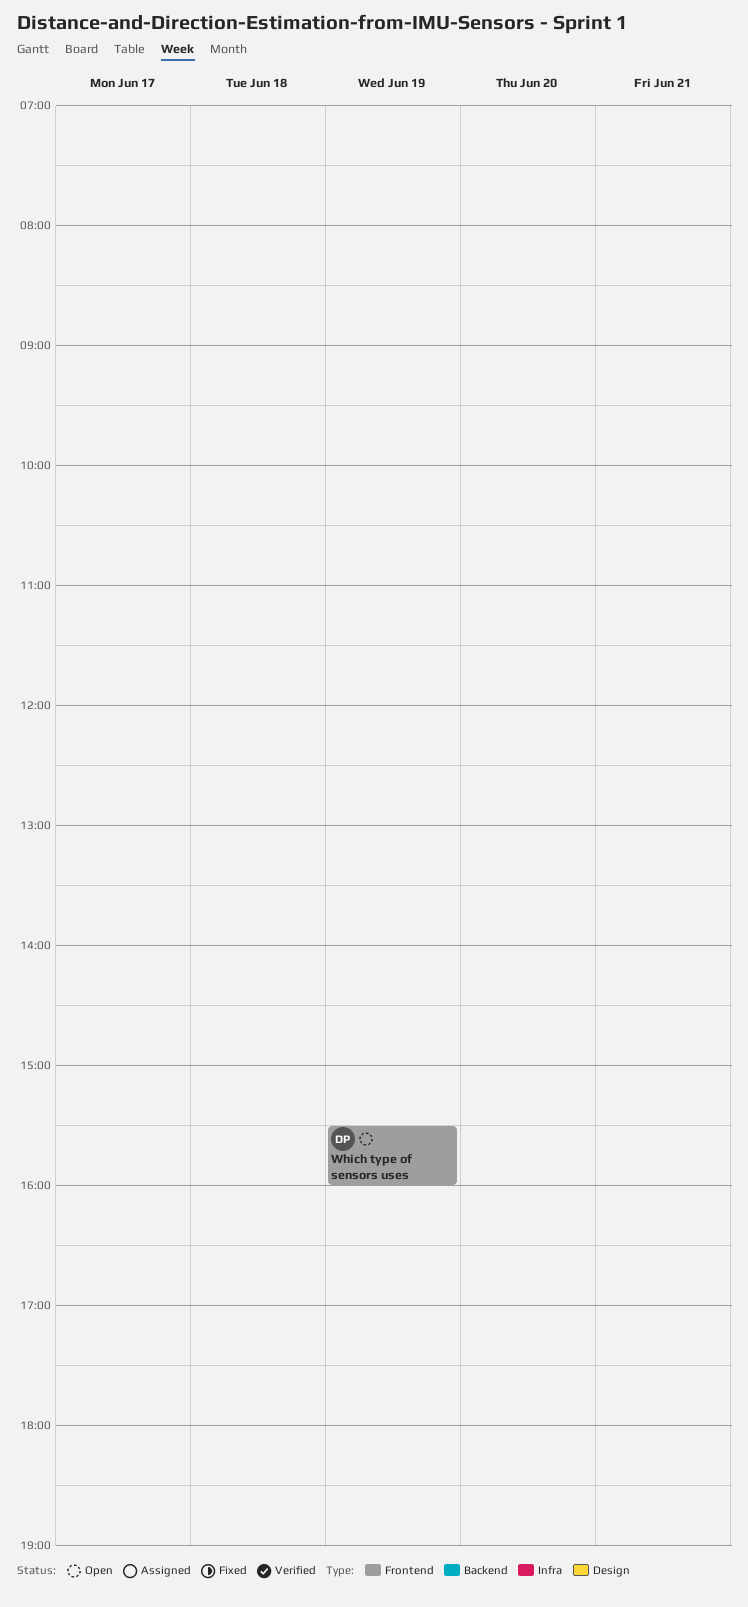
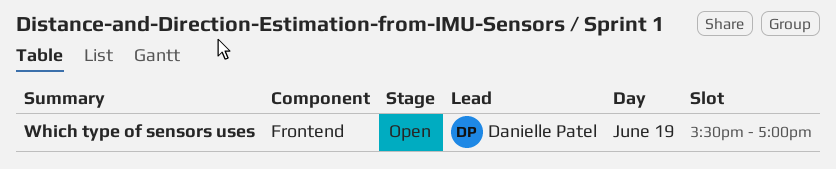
Which type of sensors uses, ends: 16:00 -> 17:00

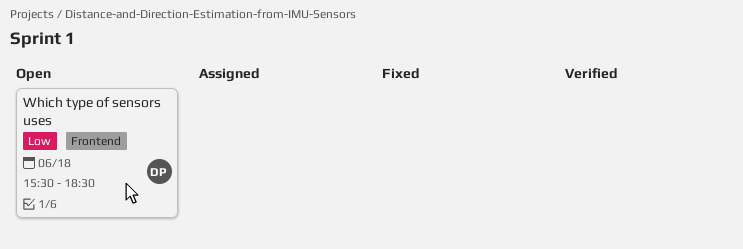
Which type of sensors uses, day: Jun 19 -> Jun 18
Which type of sensors uses, ends: 17:00 -> 18:30

